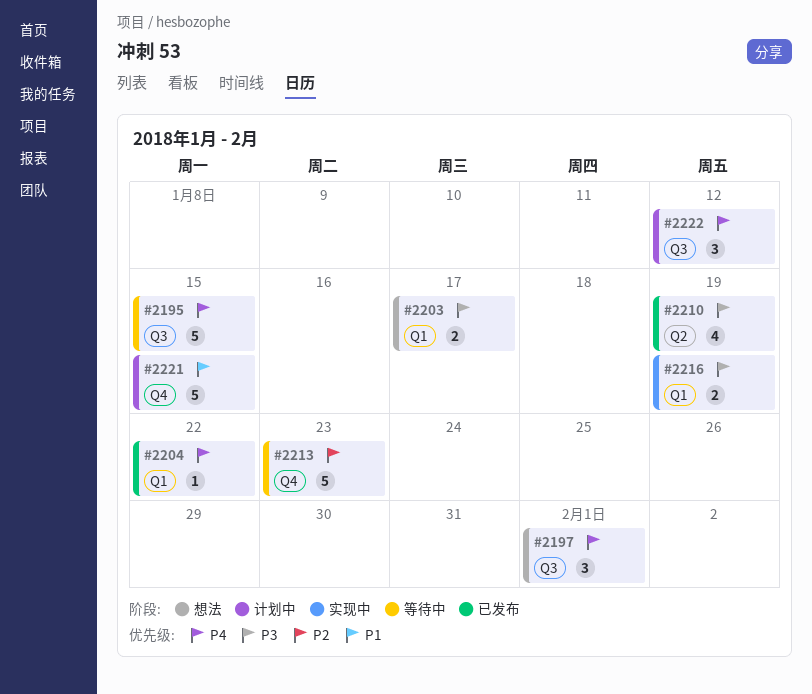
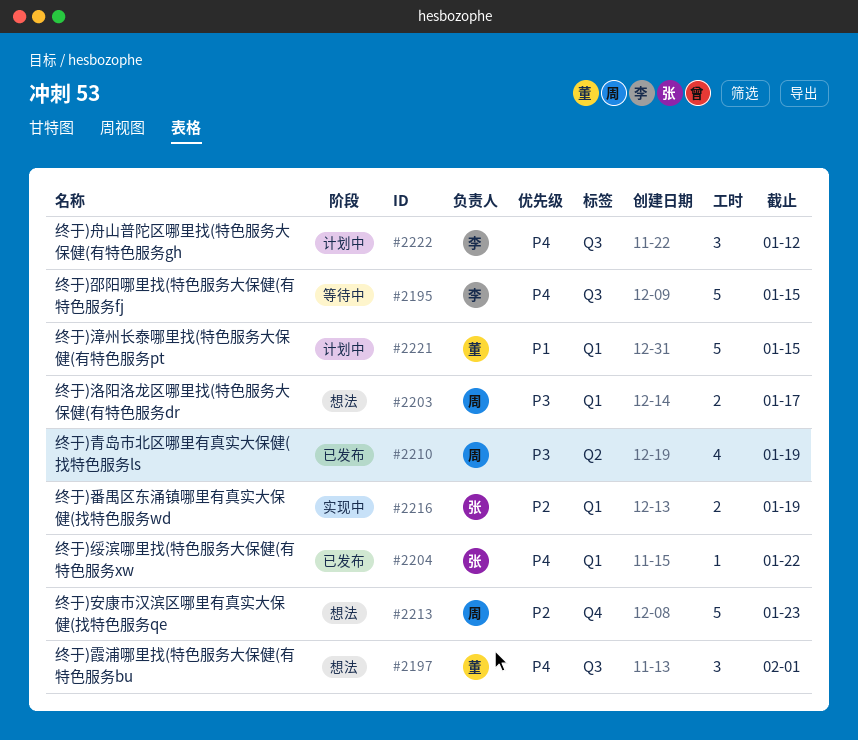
#2213, status: 等待中 -> 想法
#2216, priority: P3 -> P2
#2221, label: Q4 -> Q1

